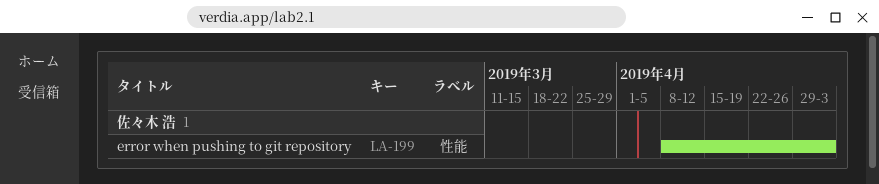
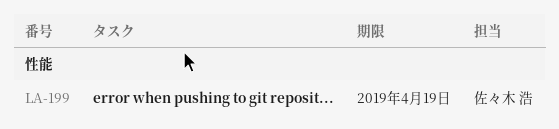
LA-199, due: May 3 -> Apr 19

